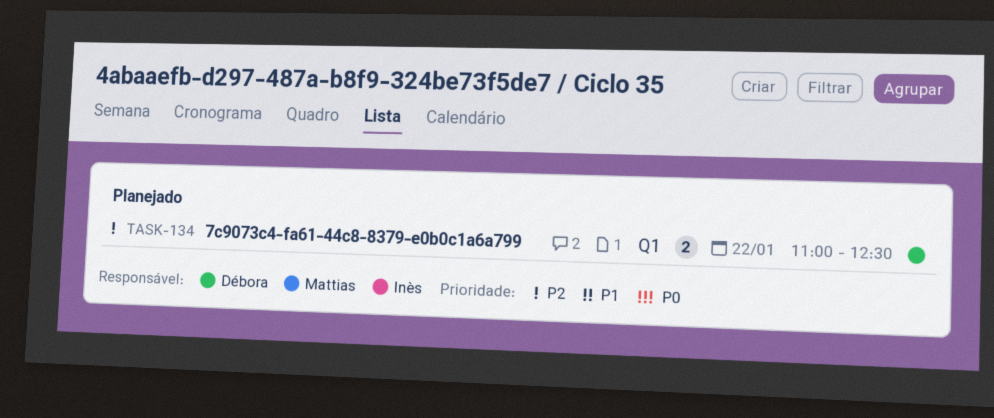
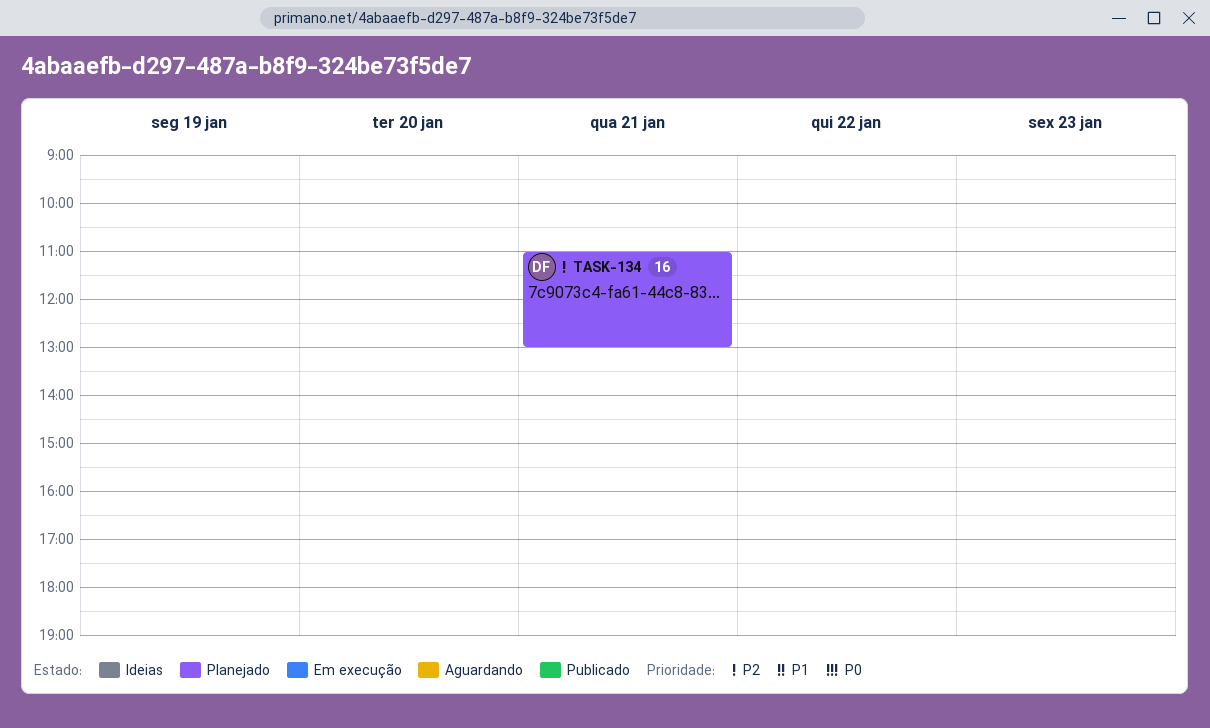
TASK-134, estimate: 2 -> 16
TASK-134, day: Jan 22 -> Jan 21
TASK-134, ends: 12:30 -> 13:00

